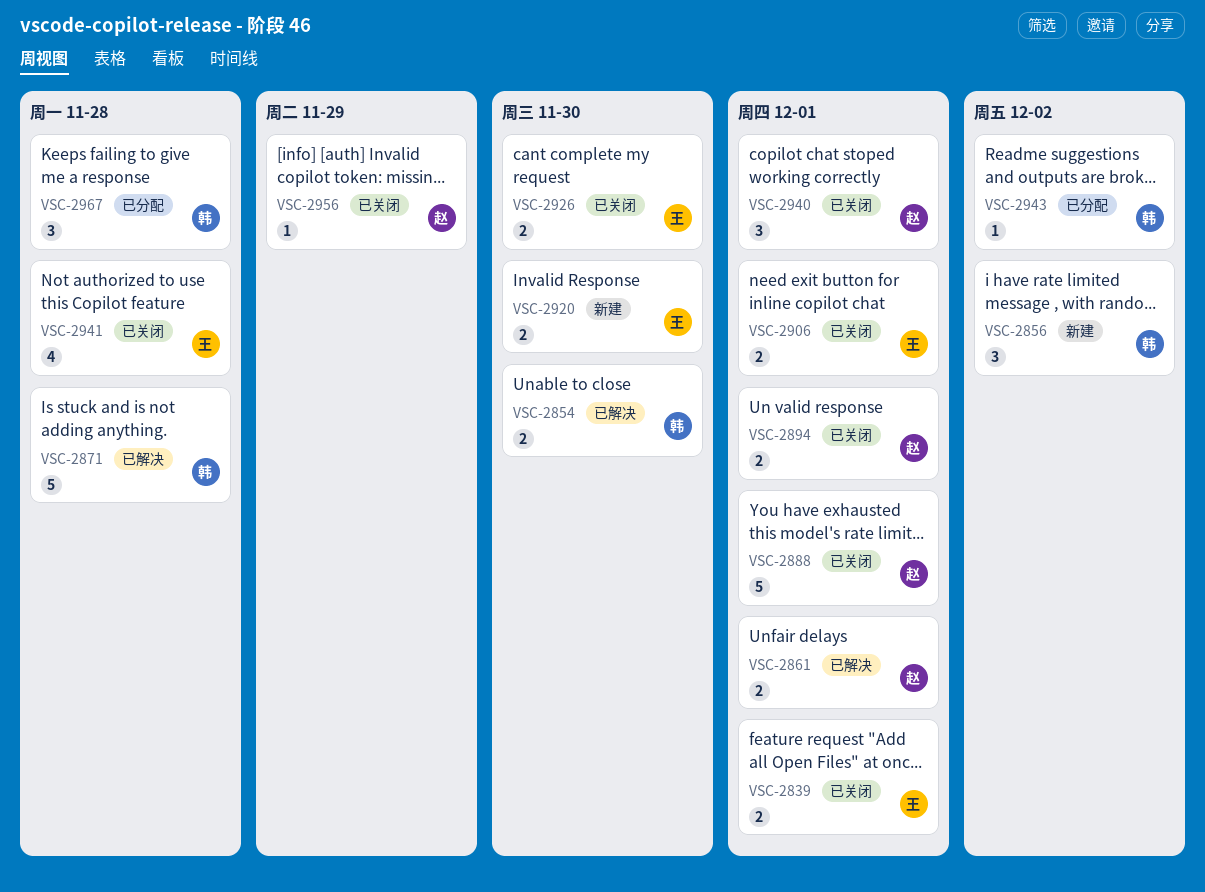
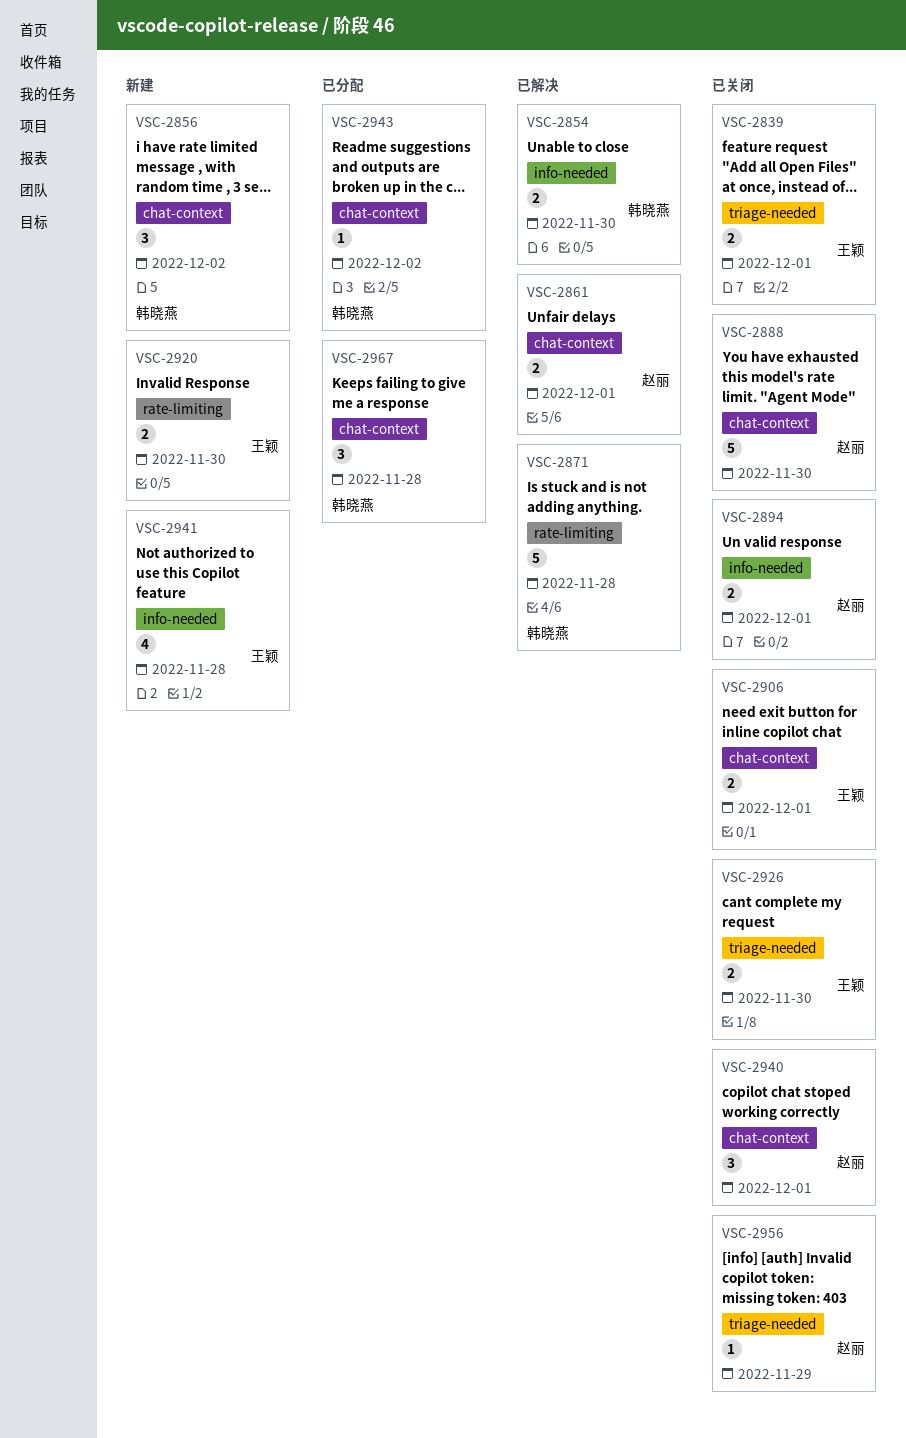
VSC-2888, due: Dec 1 -> Nov 30
VSC-2941, status: 已关闭 -> 新建

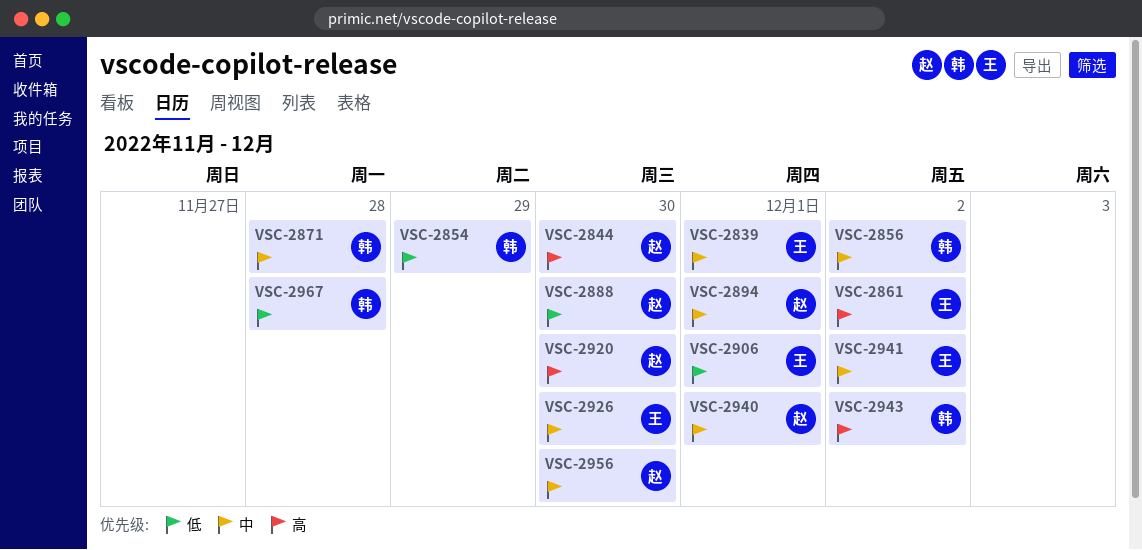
VSC-2844: none -> present
VSC-2854, due: Nov 30 -> Nov 29
VSC-2861, owner: 赵丽 -> 王颖
VSC-2861, due: Dec 1 -> Dec 2
VSC-2920, owner: 王颖 -> 赵丽
VSC-2941, due: Nov 28 -> Dec 2
VSC-2956, due: Nov 29 -> Nov 30

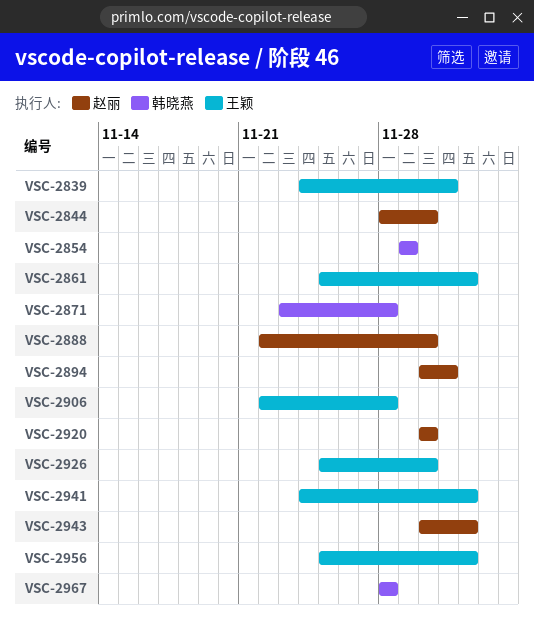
VSC-2856: present -> none
VSC-2906, due: Dec 1 -> Nov 28
VSC-2940: present -> none
VSC-2943, owner: 韩晓燕 -> 赵丽
VSC-2956, owner: 赵丽 -> 王颖
VSC-2956, due: Nov 30 -> Dec 2

